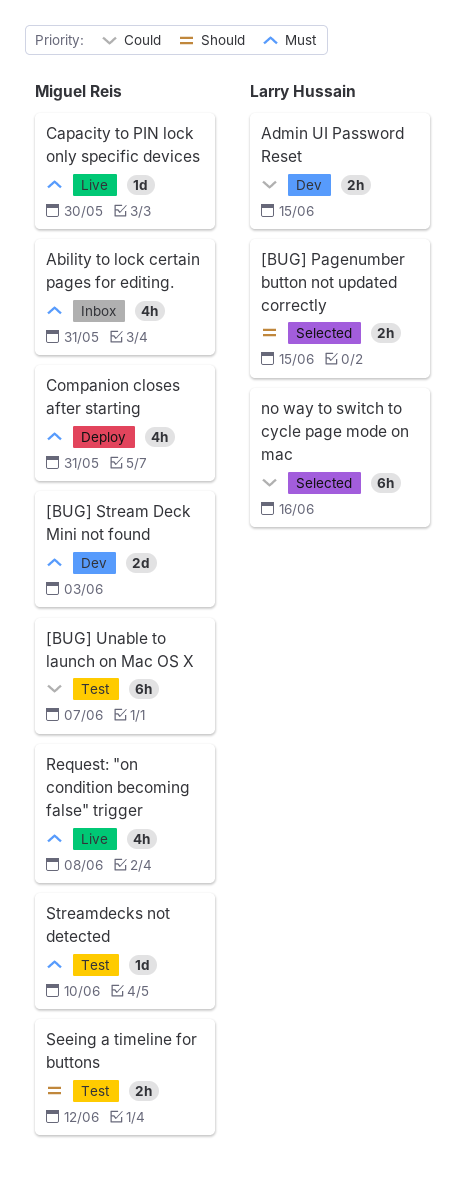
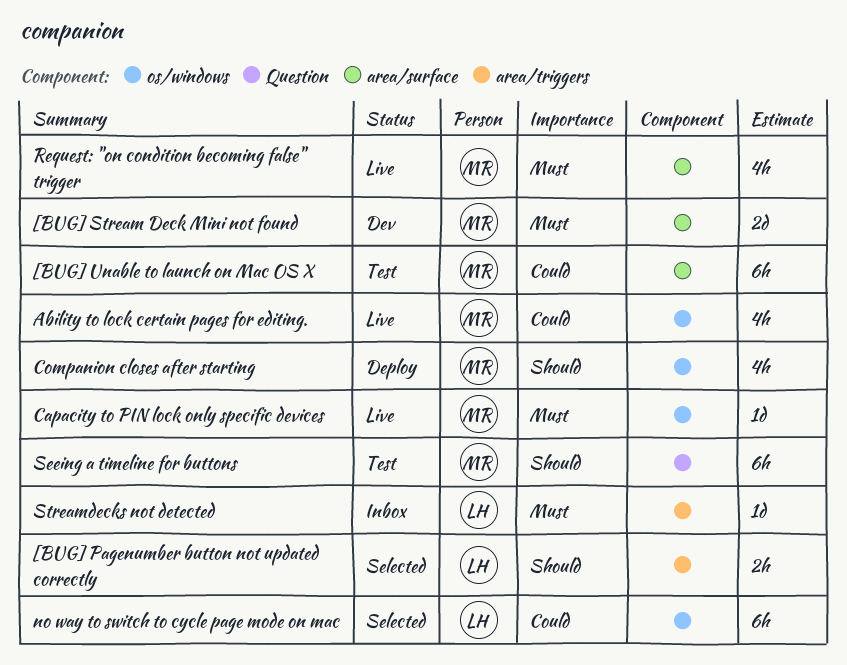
Ability to lock certain pages for editing., status: Inbox -> Live
Ability to lock certain pages for editing., priority: Must -> Could
Admin UI Password Reset: present -> none
Companion closes after starting, priority: Must -> Should
Seeing a timeline for buttons, estimate: 2h -> 6h
Streamdecks not detected, status: Test -> Inbox
Streamdecks not detected, owner: Miguel Reis -> Larry Hussain

